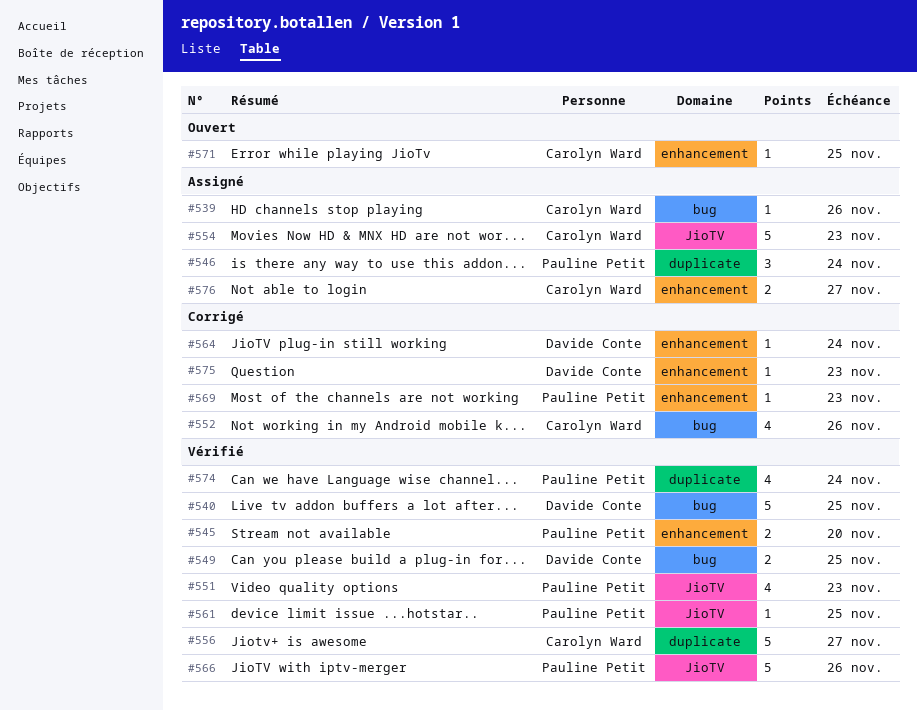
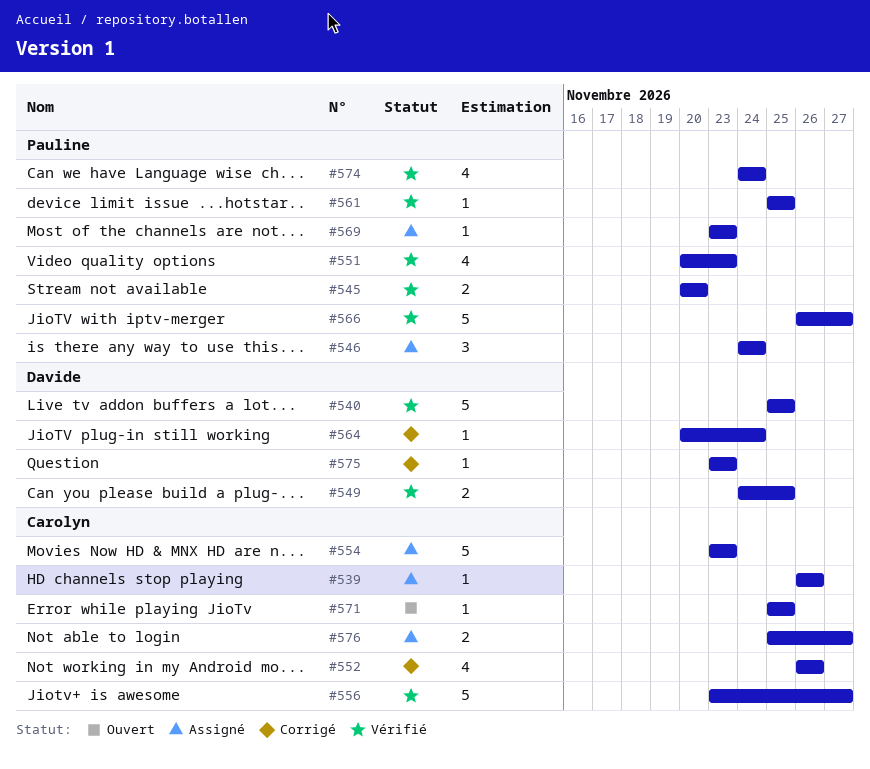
#566, due: Nov 26 -> Nov 27
#569, status: Corrigé -> Assigné

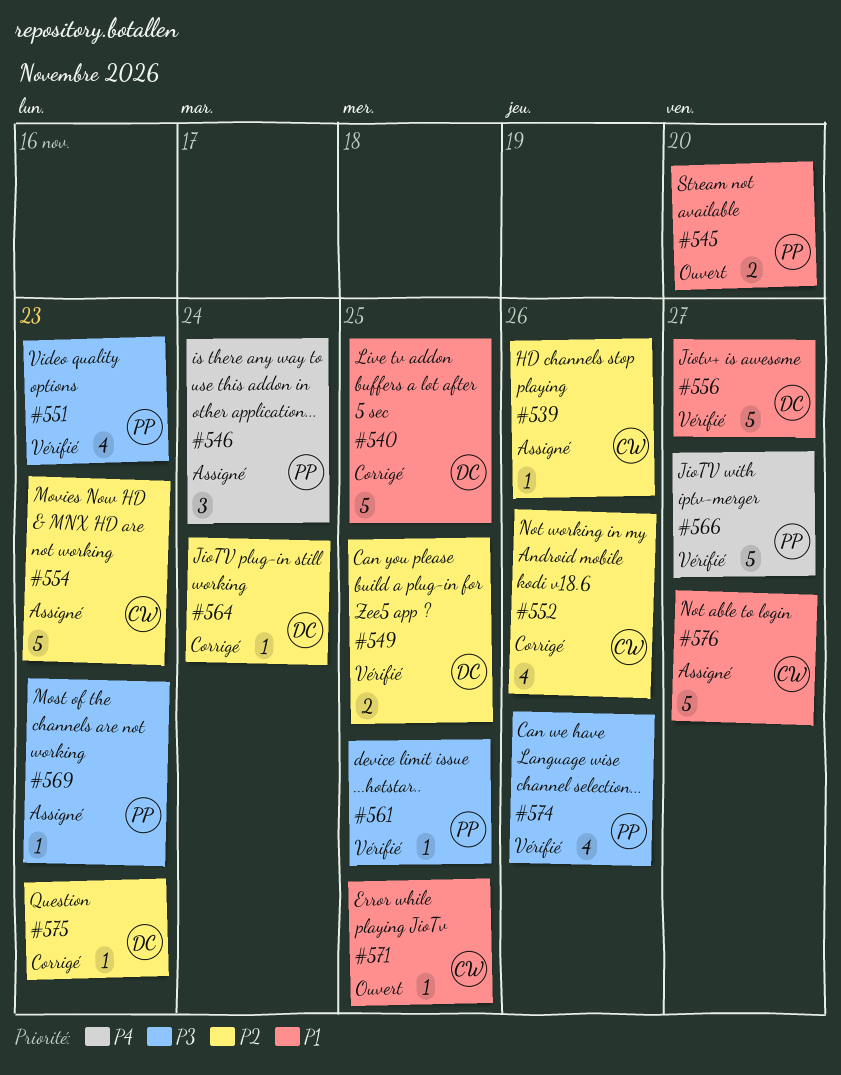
#540, status: Vérifié -> Corrigé
#545, status: Vérifié -> Ouvert
#556, owner: Carolyn -> Davide
#574, due: Nov 24 -> Nov 26
#576, estimate: 2 -> 5

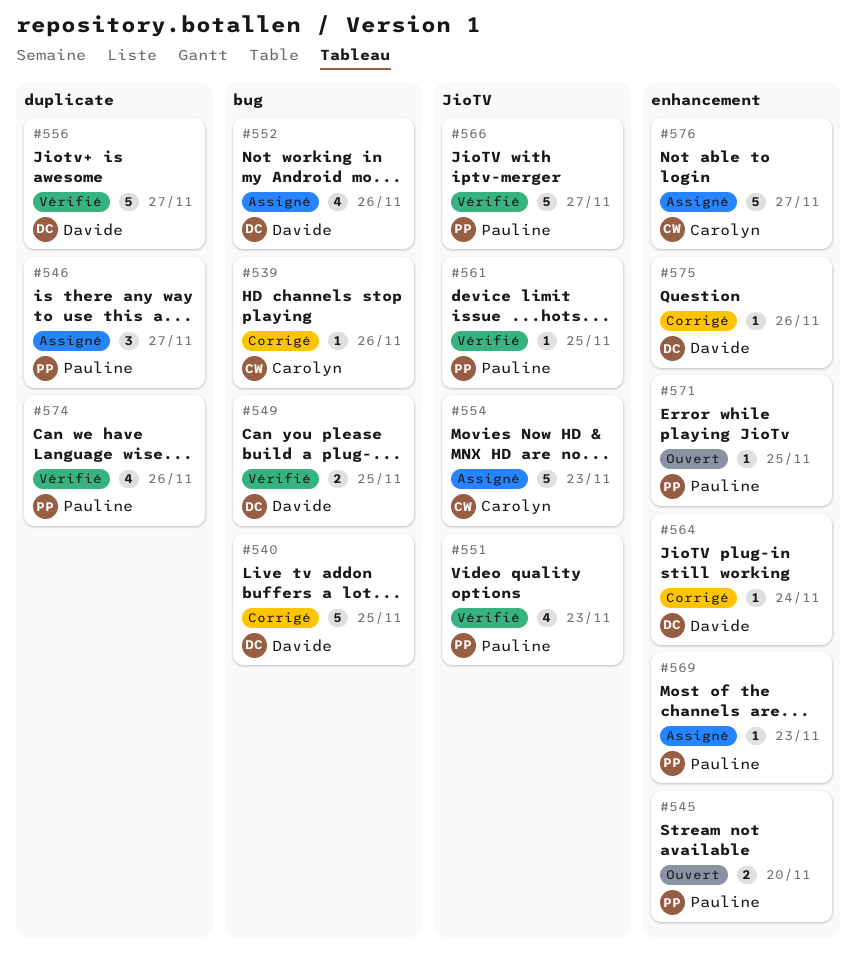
#539, status: Assigné -> Corrigé
#546, due: Nov 24 -> Nov 27
#552, status: Corrigé -> Assigné
#552, owner: Carolyn -> Davide
#571, owner: Carolyn -> Pauline
#575, due: Nov 23 -> Nov 26

